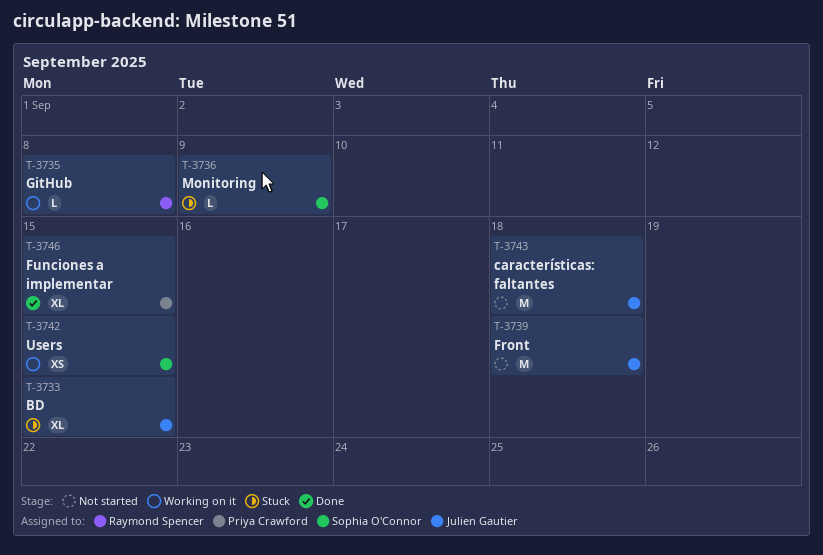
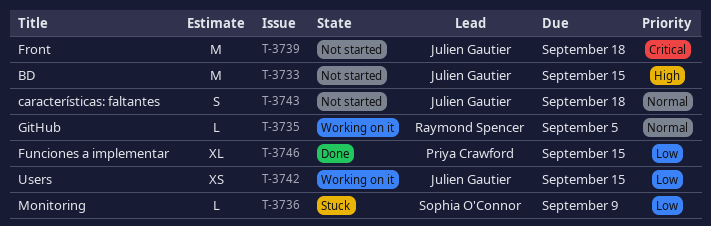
T-3733, status: Stuck -> Not started
T-3733, estimate: XL -> M
T-3735, due: Sep 8 -> Sep 5
T-3742, owner: Sophia O'Connor -> Julien Gautier
T-3743, estimate: M -> S

